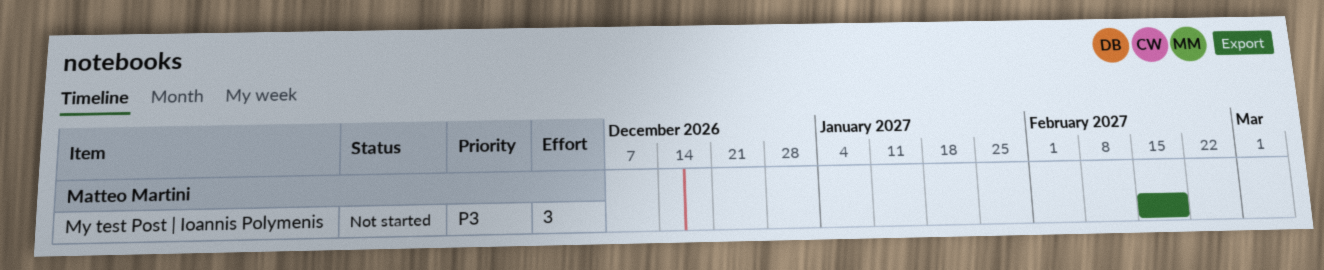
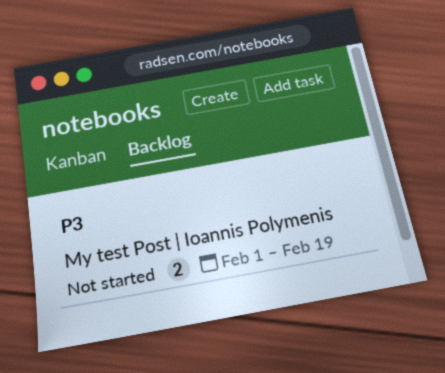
My test Post | Ioannis Polymenis, estimate: 3 -> 2
My test Post | Ioannis Polymenis, start: Feb 15 -> Feb 1

